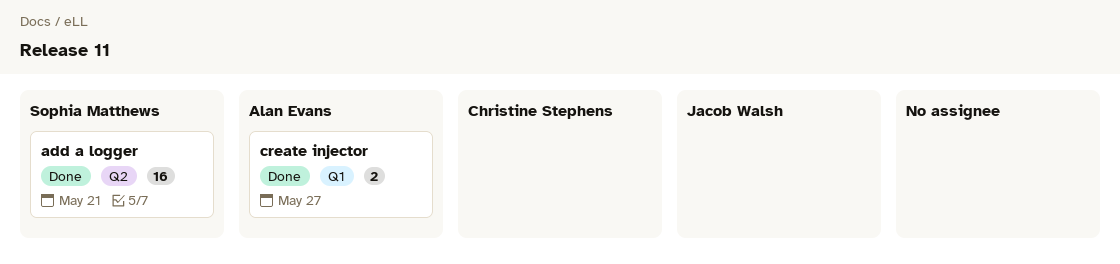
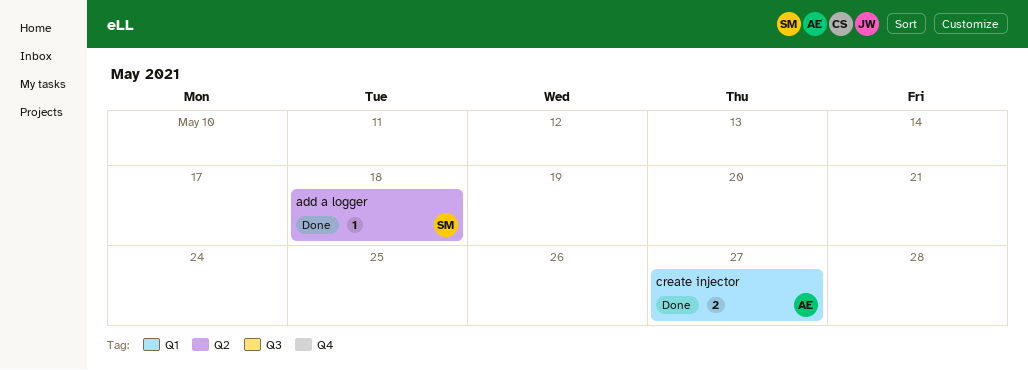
add a logger, estimate: 16 -> 1
add a logger, due: May 21 -> May 18

